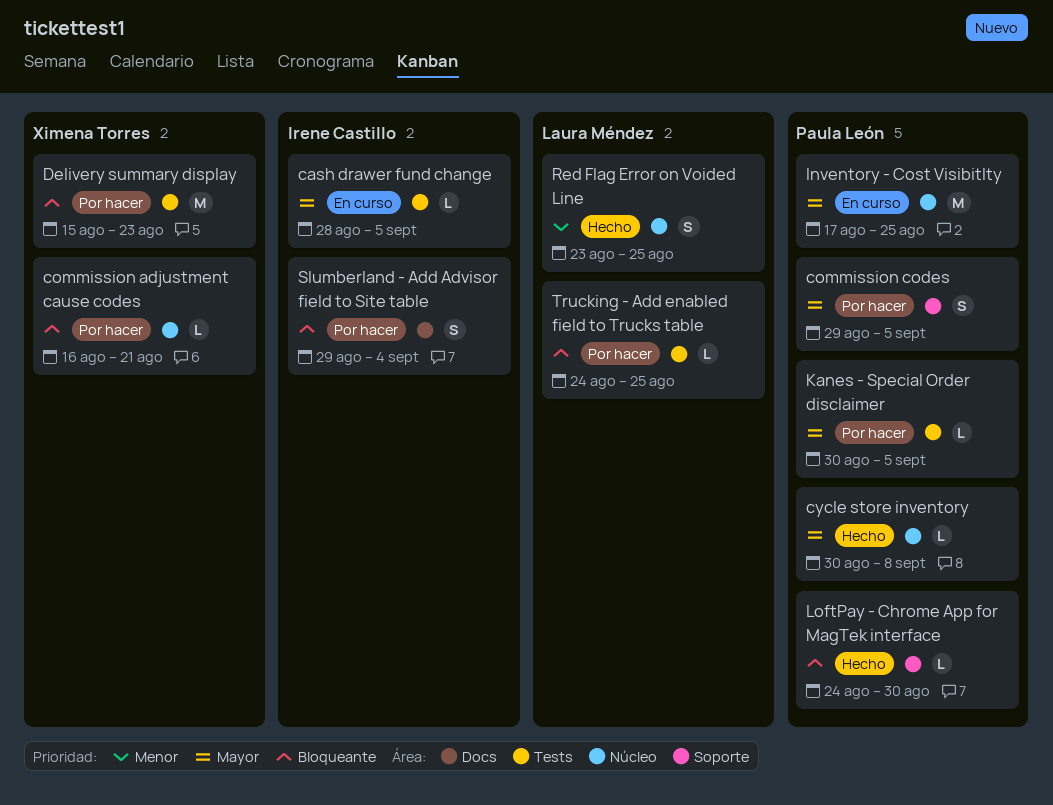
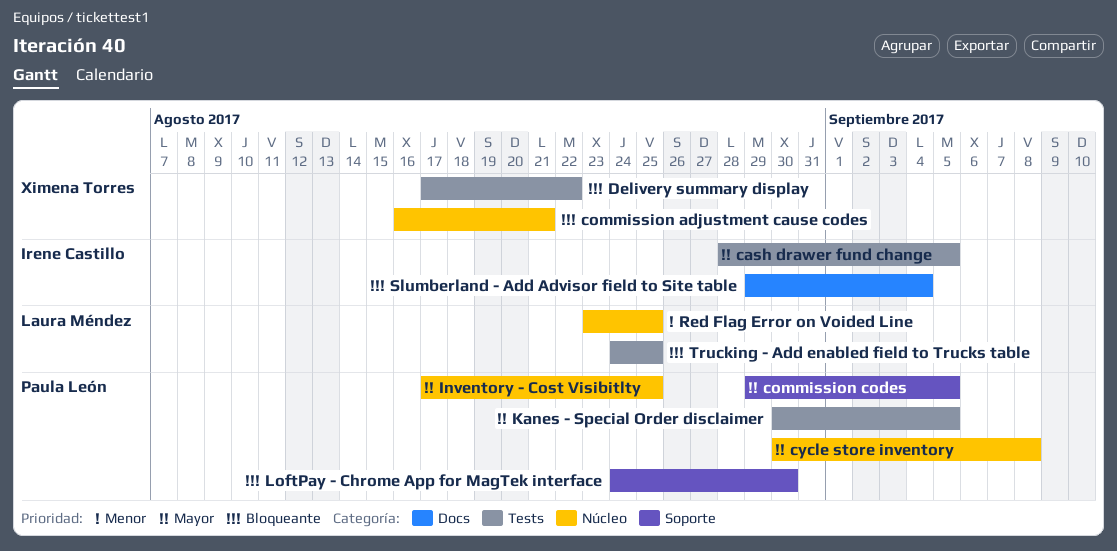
Delivery summary display, start: Aug 15 -> Aug 17
Delivery summary display, due: Aug 23 -> Aug 22

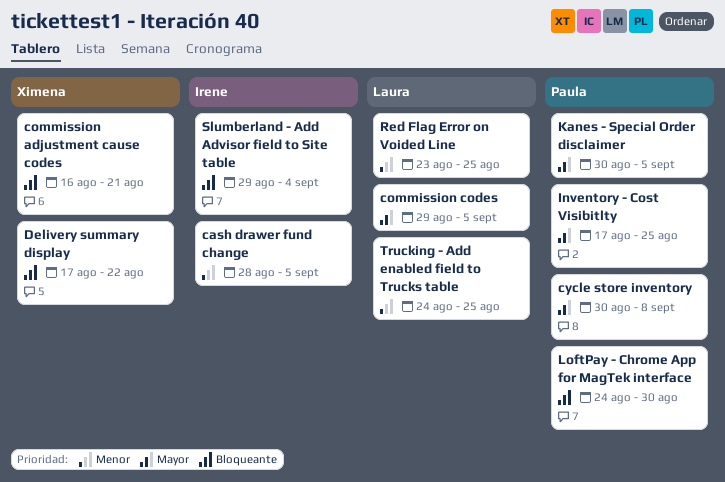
cash drawer fund change, priority: Mayor -> Menor
commission codes, owner: Paula León -> Laura Méndez
Trucking - Add enabled field to Trucks table, priority: Bloqueante -> Menor

